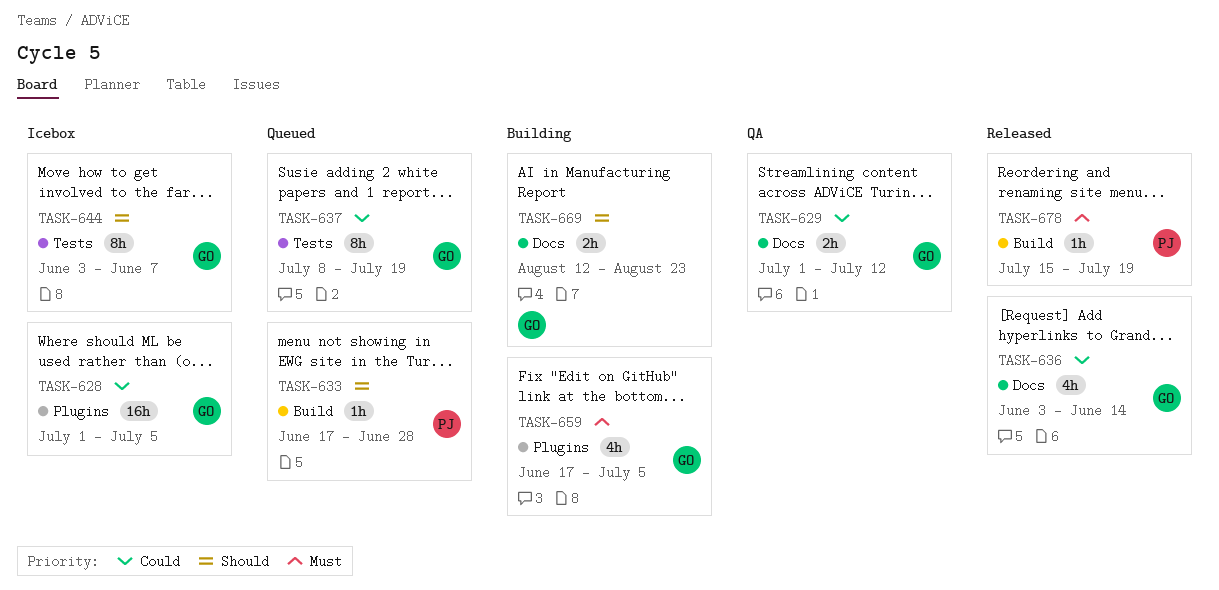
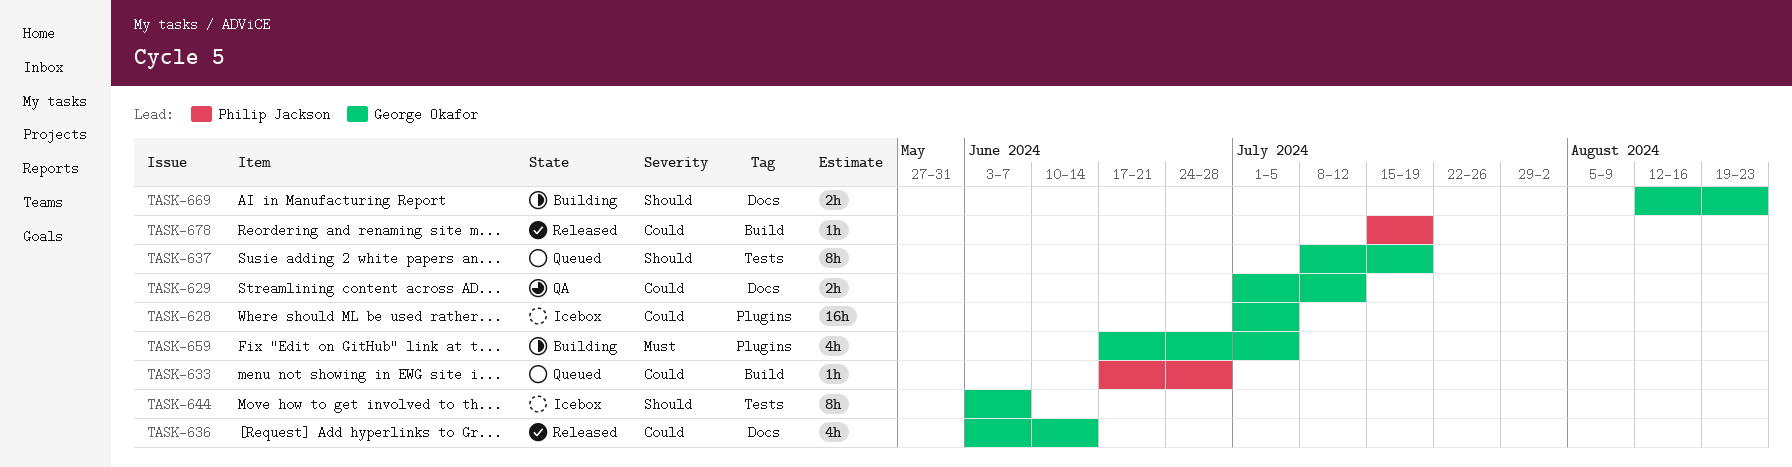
TASK-633, priority: Should -> Could
TASK-637, priority: Could -> Should
TASK-678, priority: Must -> Could

